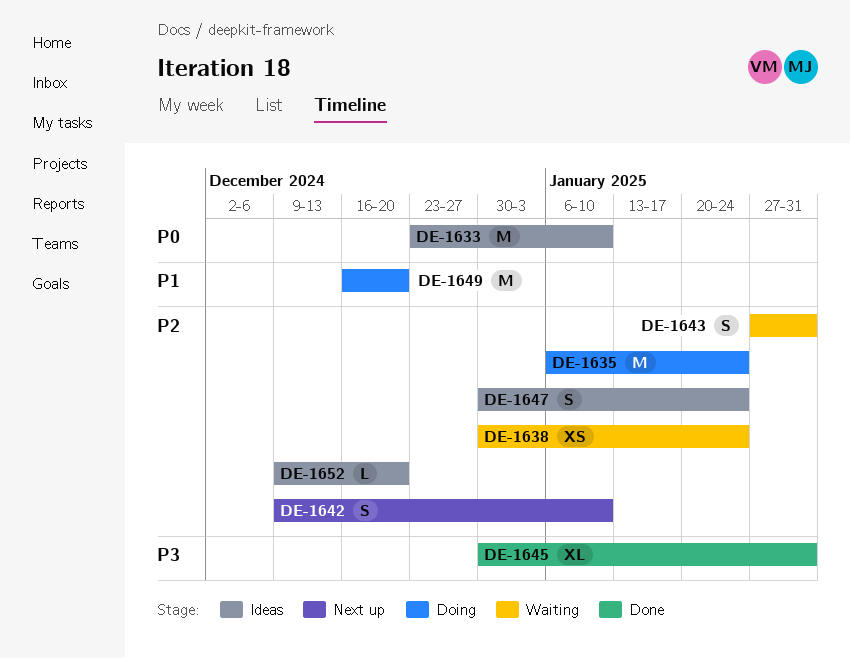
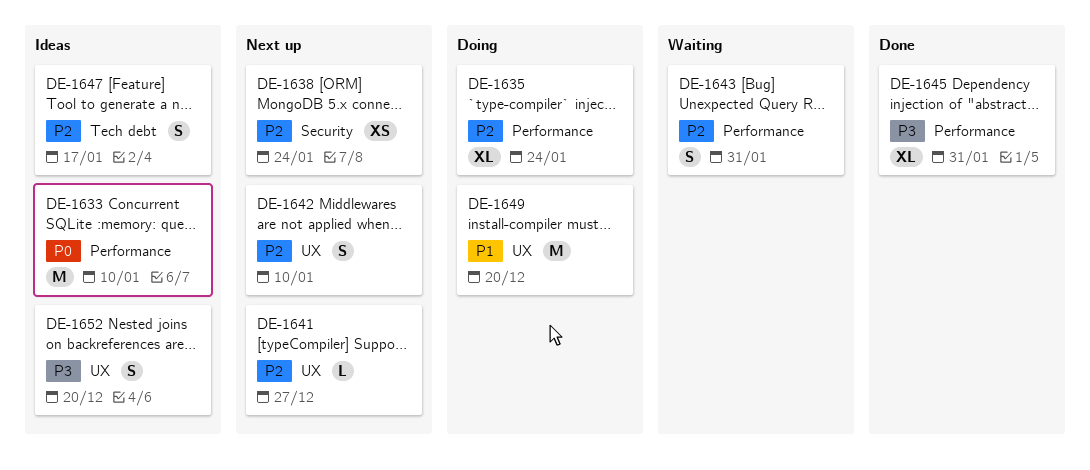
DE-1635, estimate: M -> XL
DE-1638, status: Waiting -> Next up
DE-1641: none -> present
DE-1647, due: Jan 24 -> Jan 17
DE-1652, priority: P2 -> P3
DE-1652, estimate: L -> S

